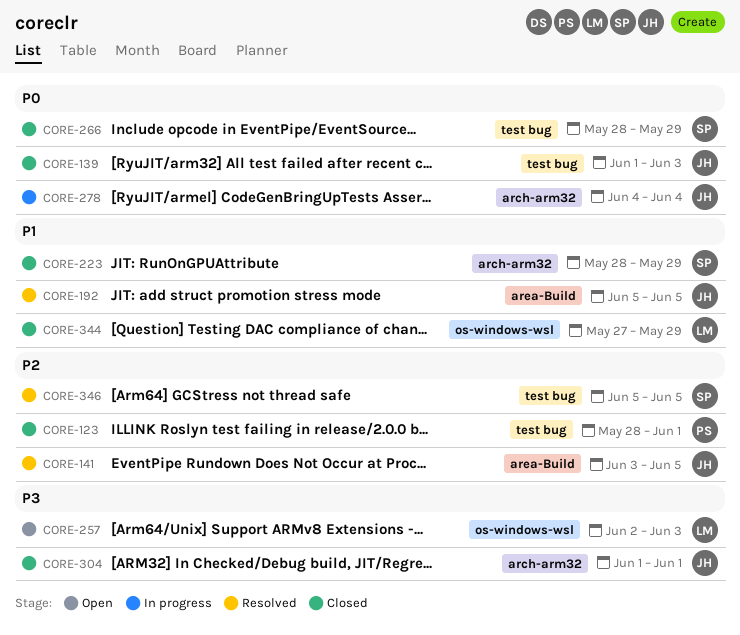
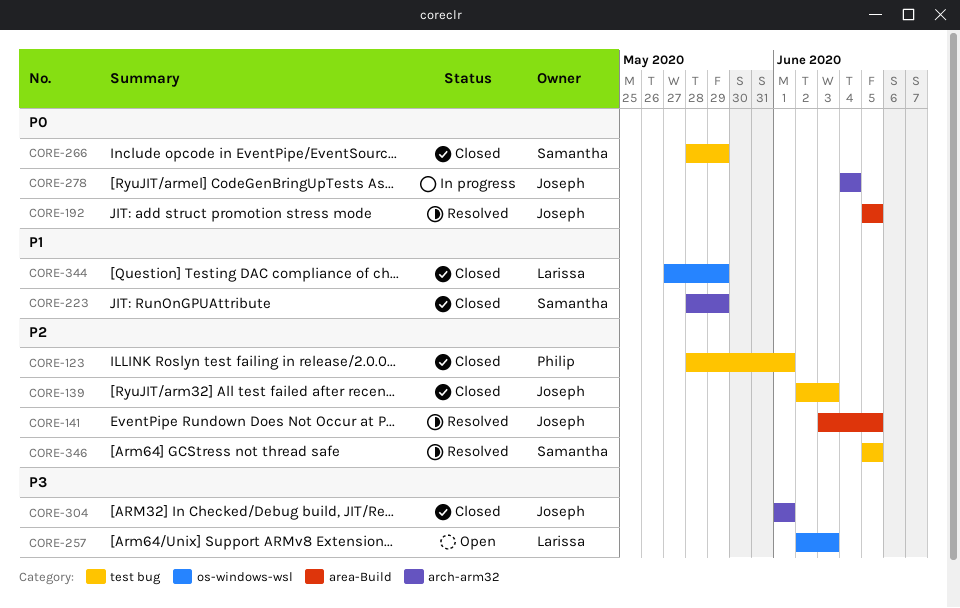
CORE-139, priority: P0 -> P2
CORE-139, start: Jun 1 -> Jun 2
CORE-192, priority: P1 -> P0

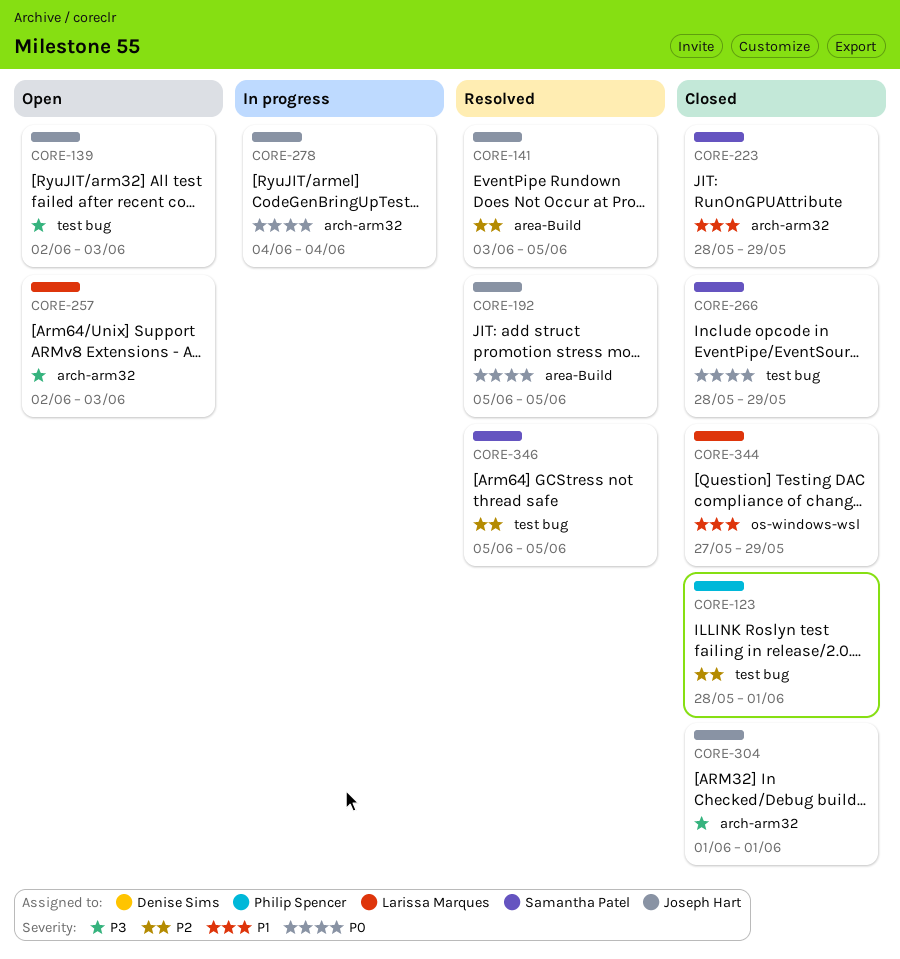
CORE-139, status: Closed -> Open
CORE-139, priority: P2 -> P3
CORE-257, label: os-windows-wsl -> arch-arm32

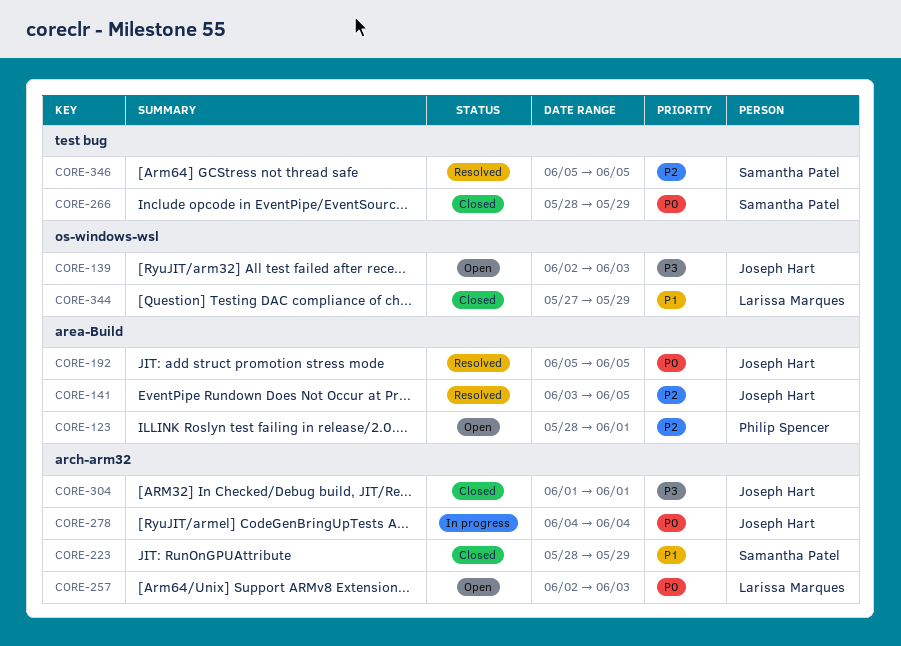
CORE-123, status: Closed -> Open
CORE-123, label: test bug -> area-Build
CORE-139, label: test bug -> os-windows-wsl
CORE-257, priority: P3 -> P0

